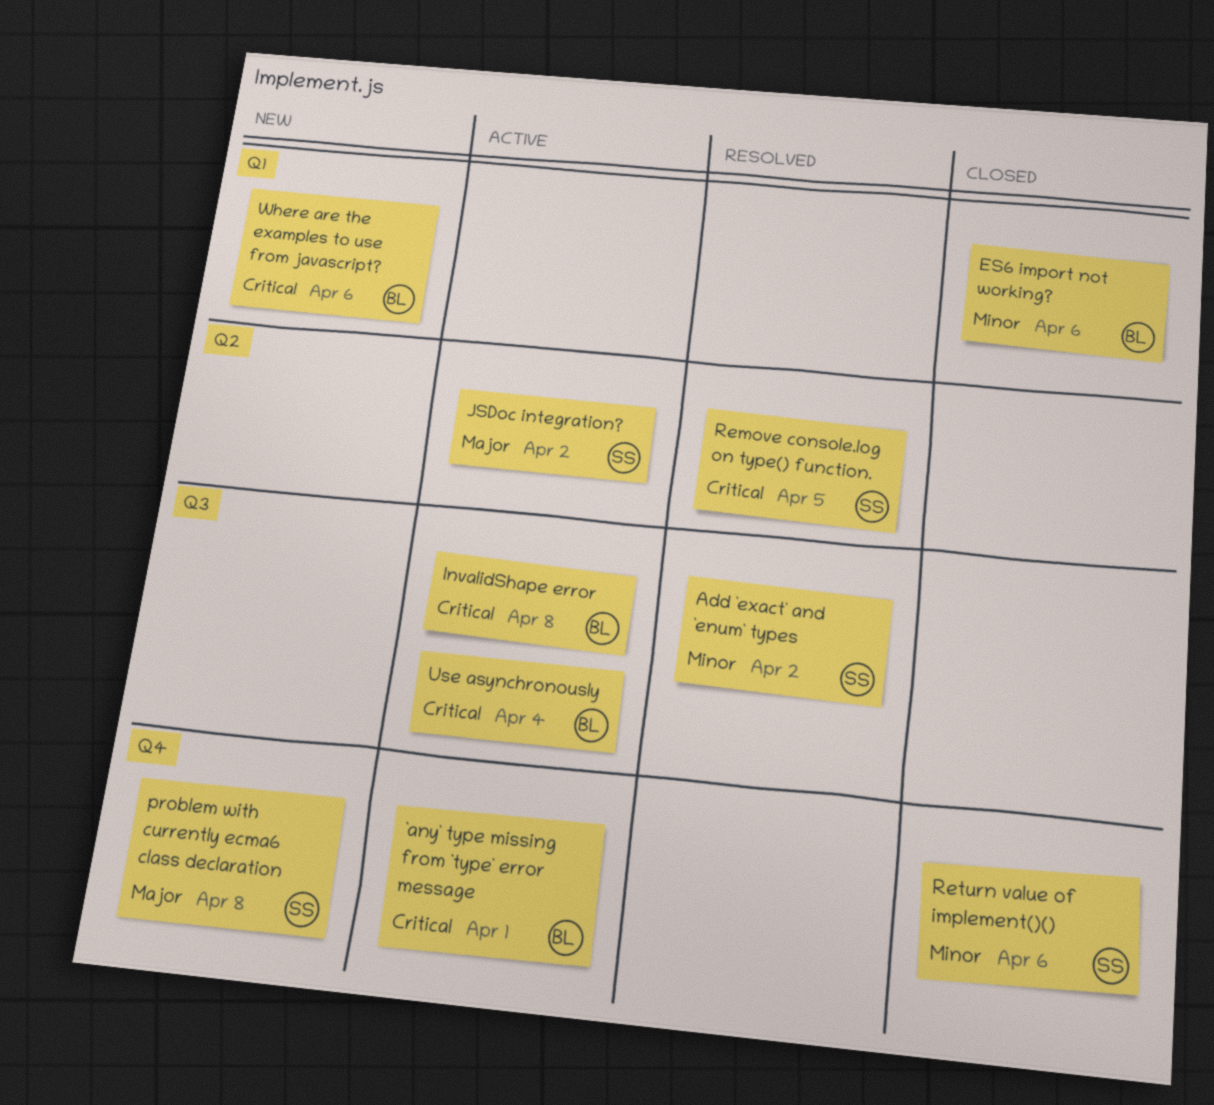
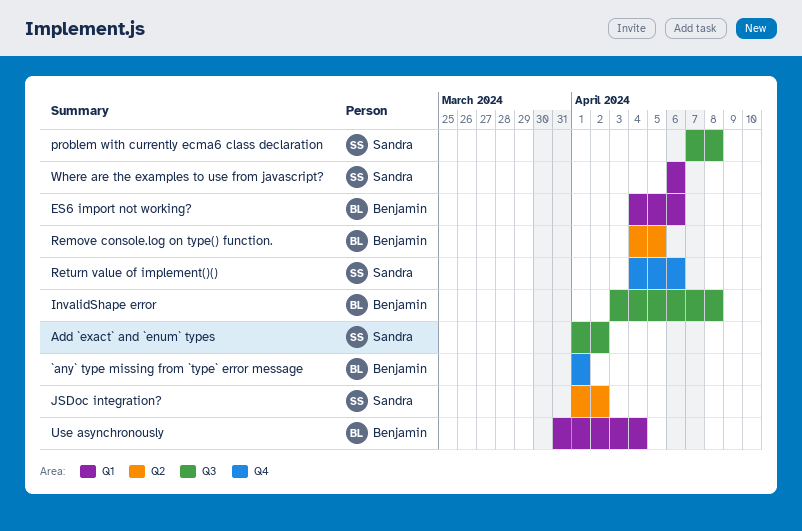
problem with currently ecma6 class declaration, label: Q4 -> Q3
Remove console.log on type() function., owner: Sandra -> Benjamin
Use asynchronously, label: Q3 -> Q1
Where are the examples to use from javascript?, owner: Benjamin -> Sandra

